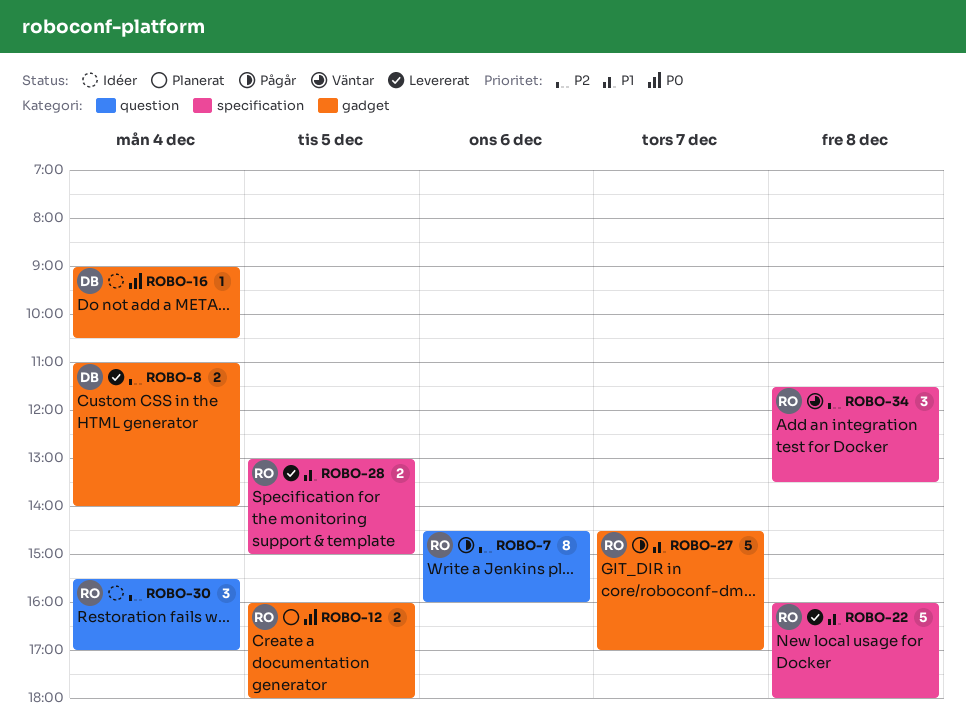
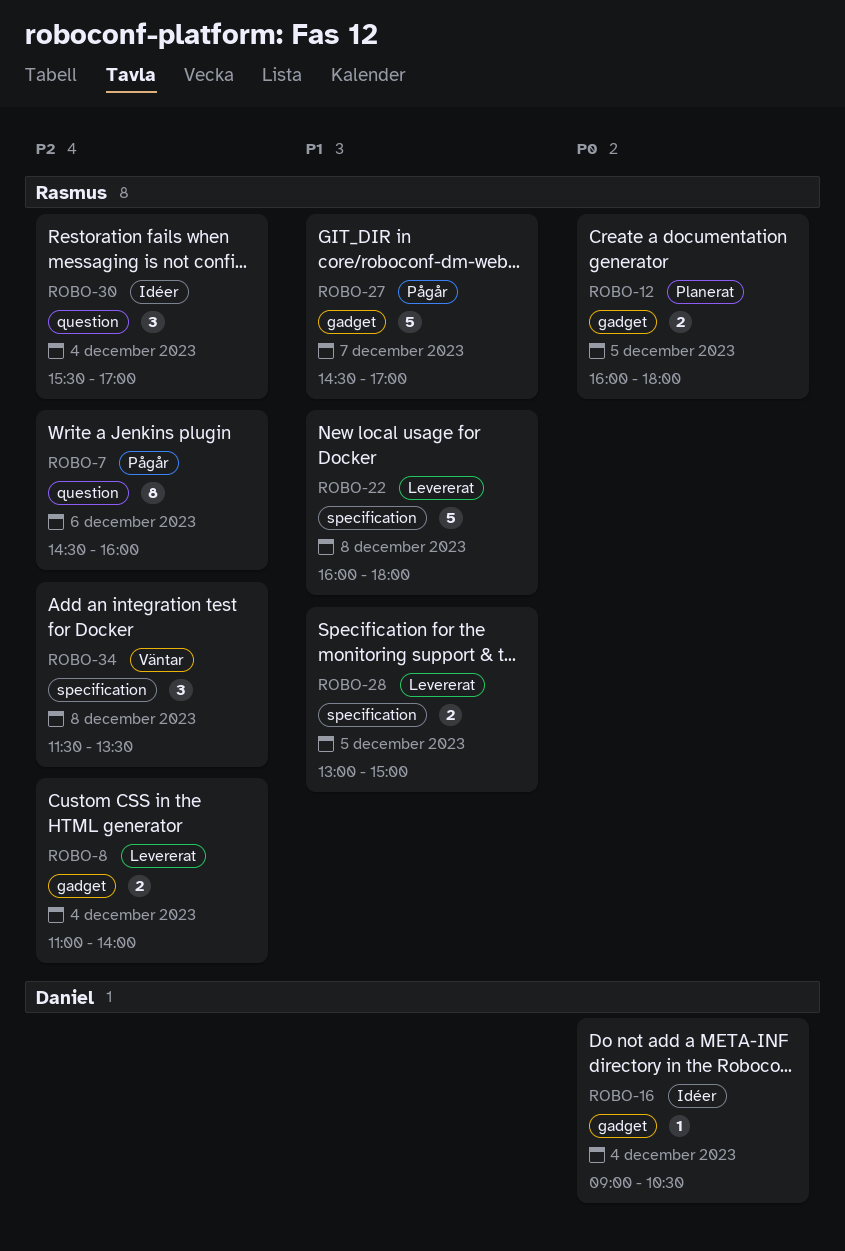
ROBO-8, owner: Daniel -> Rasmus

